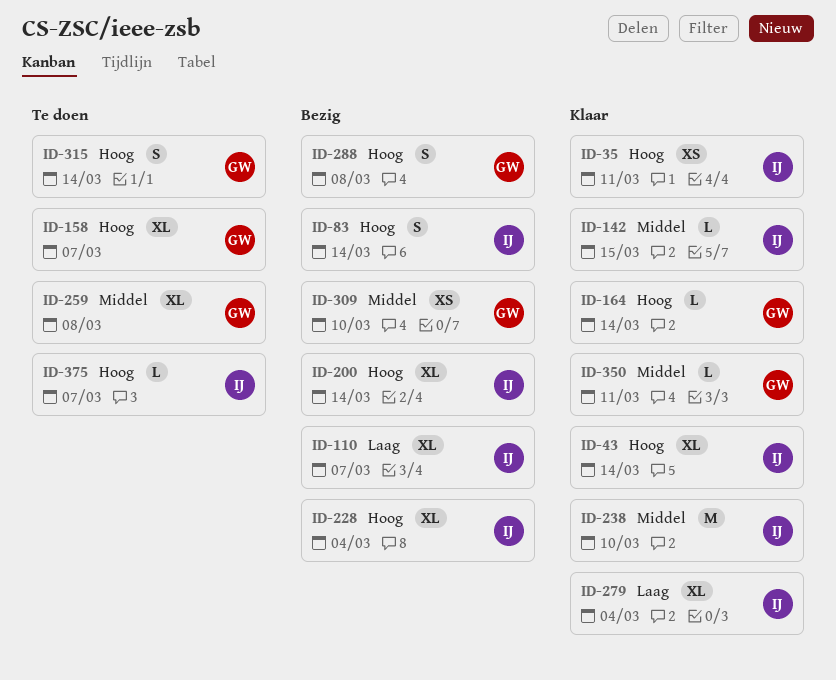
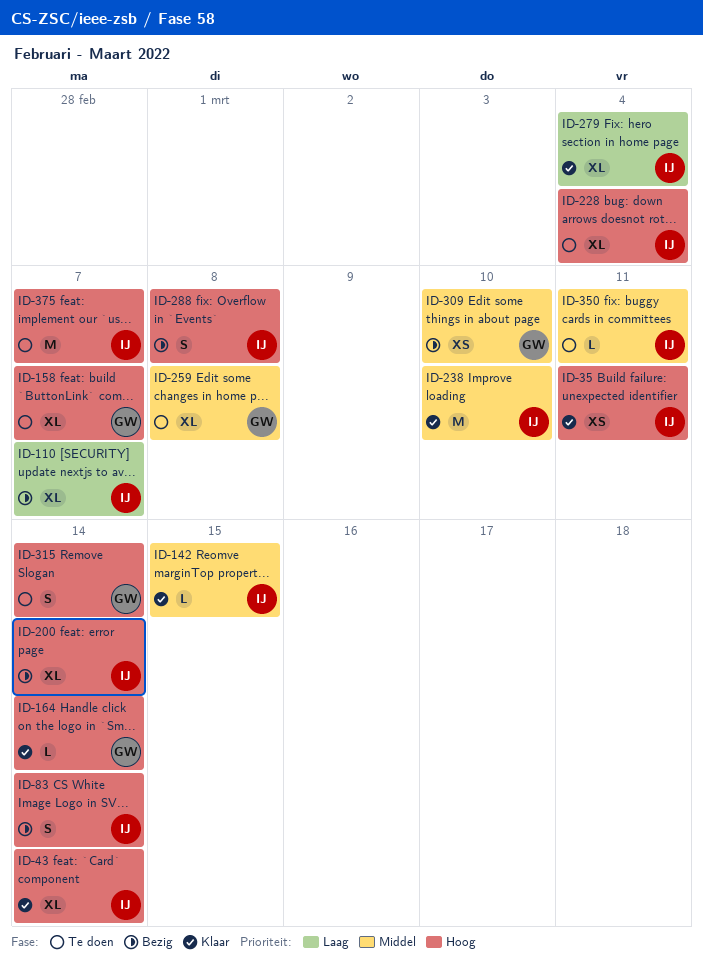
ID-228, status: Bezig -> Te doen
ID-288, owner: GW -> IJ
ID-350, status: Klaar -> Te doen
ID-350, owner: GW -> IJ
ID-375, estimate: L -> M

